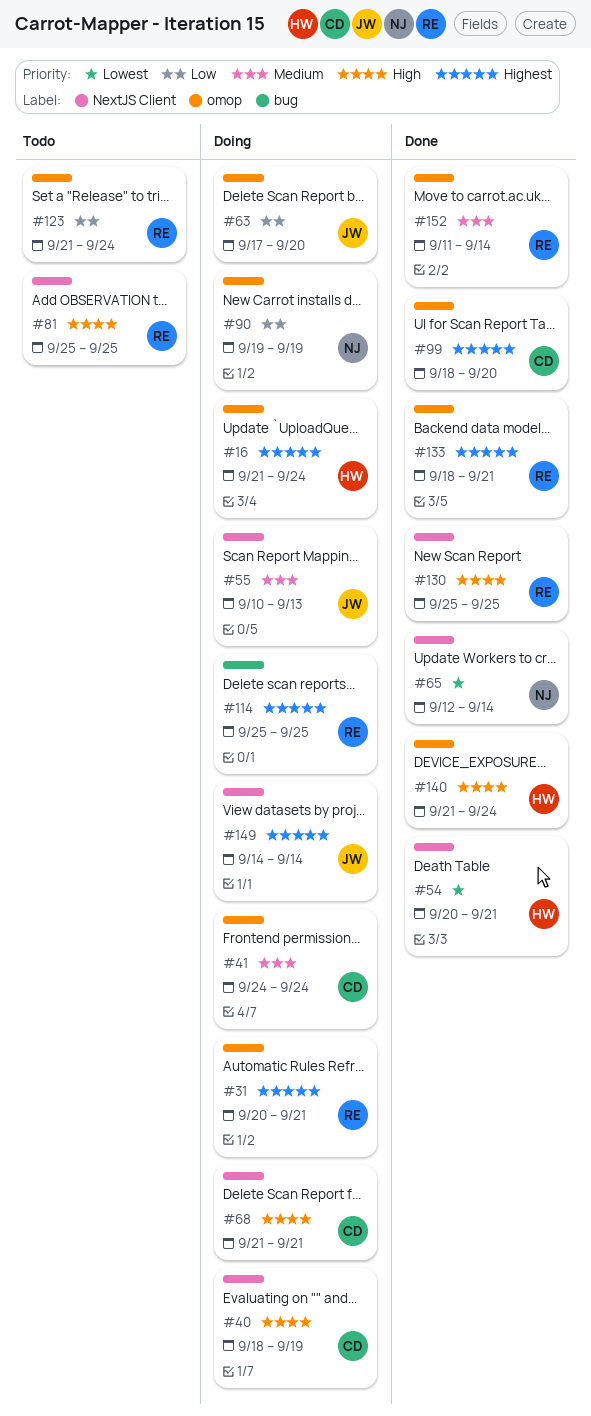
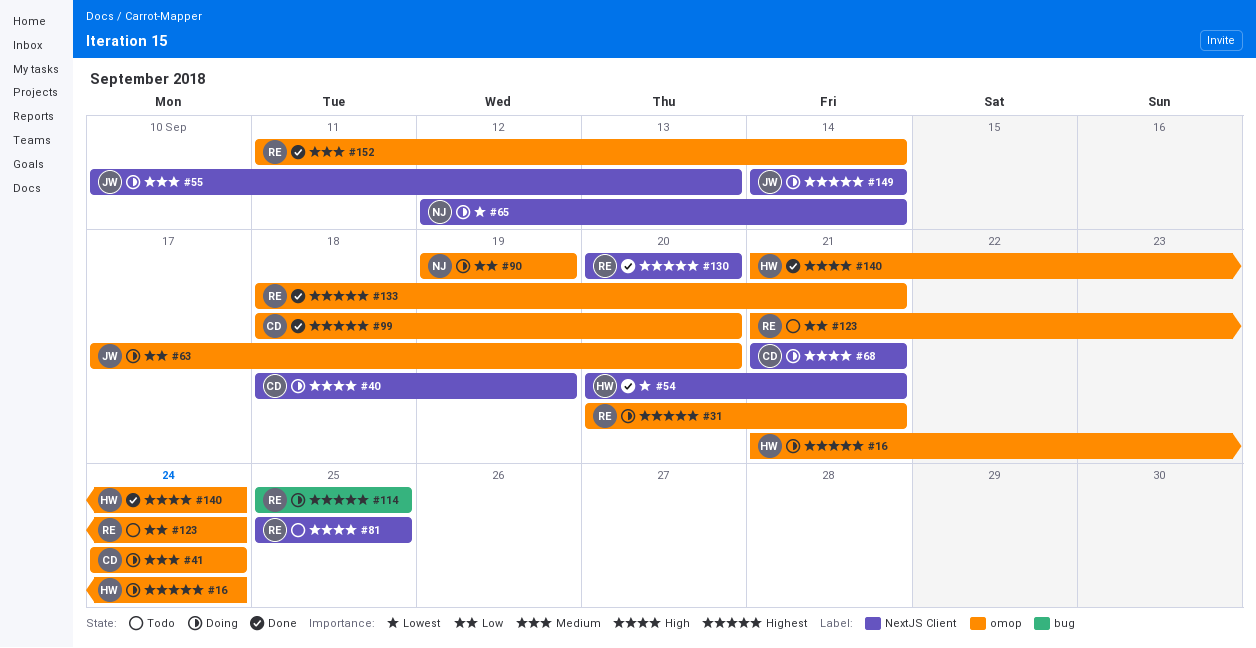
#65, status: Done -> Doing
#130, priority: High -> Highest
#130, start: Sep 25 -> Sep 20
#130, due: Sep 25 -> Sep 20

